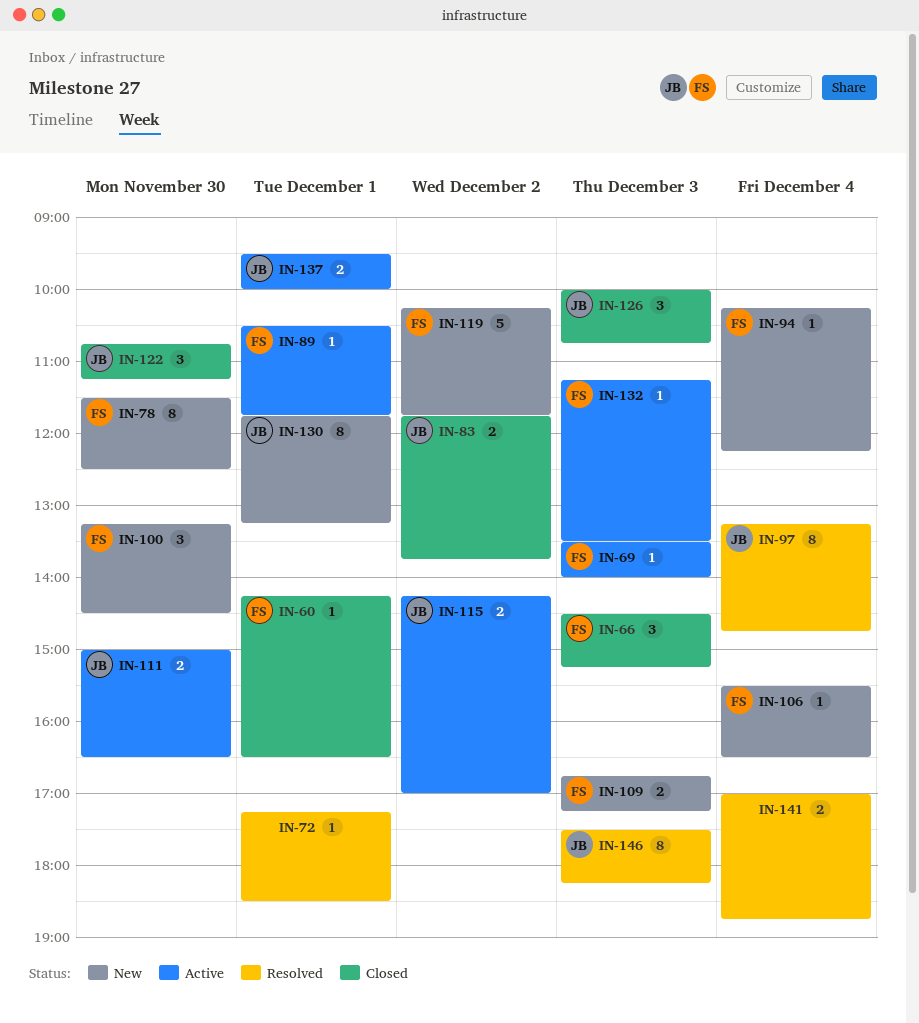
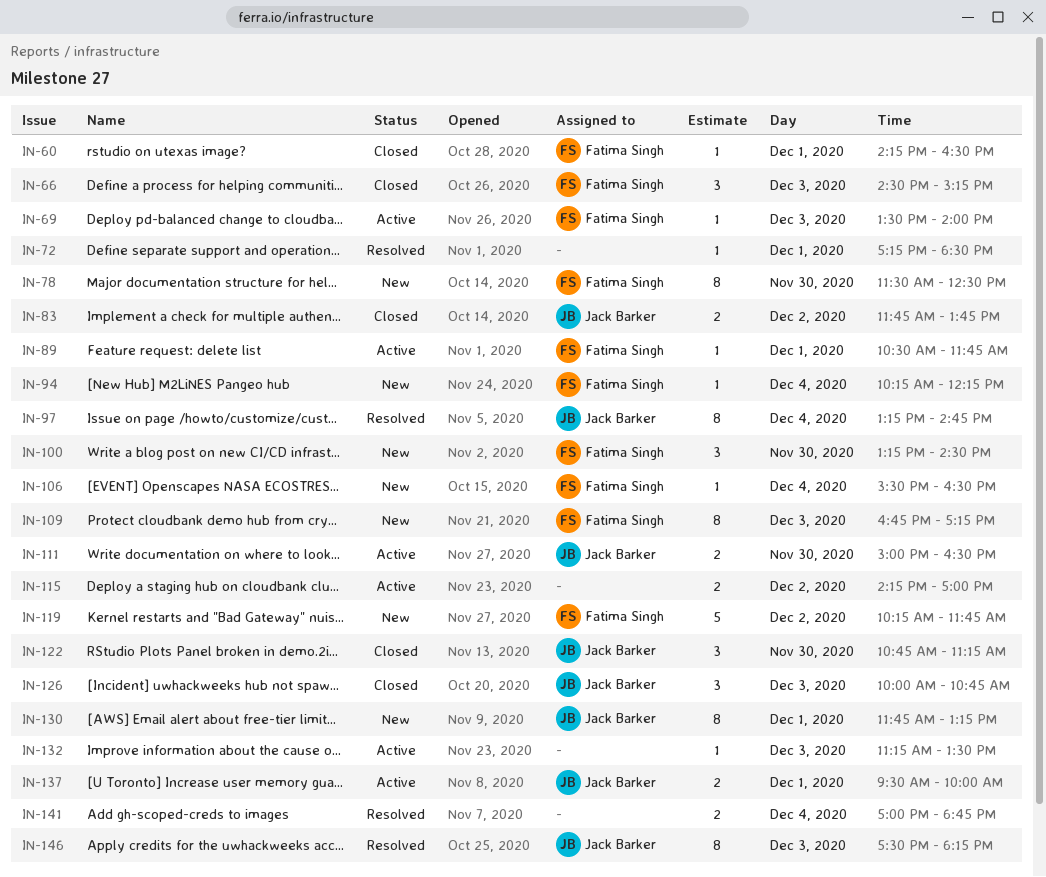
IN-109, estimate: 2 -> 8
IN-115, owner: Jack Barker -> none
IN-132, owner: Fatima Singh -> none

